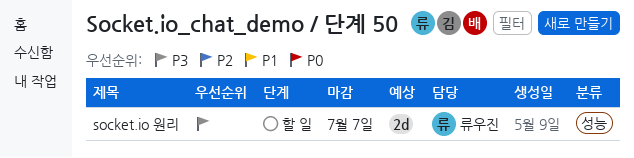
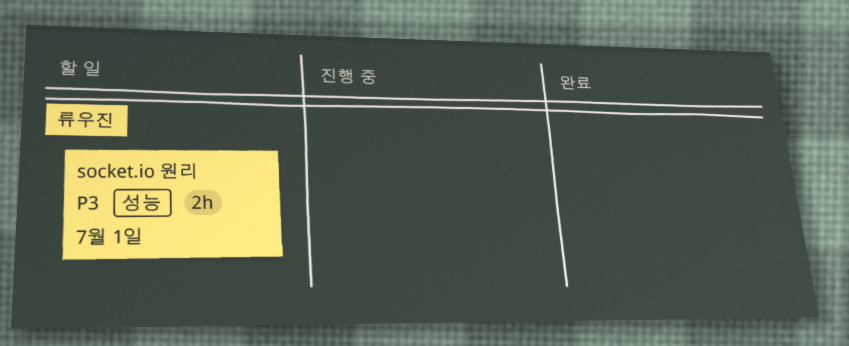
socket.io 원리, estimate: 2d -> 2h
socket.io 원리, due: Jul 7 -> Jul 1

